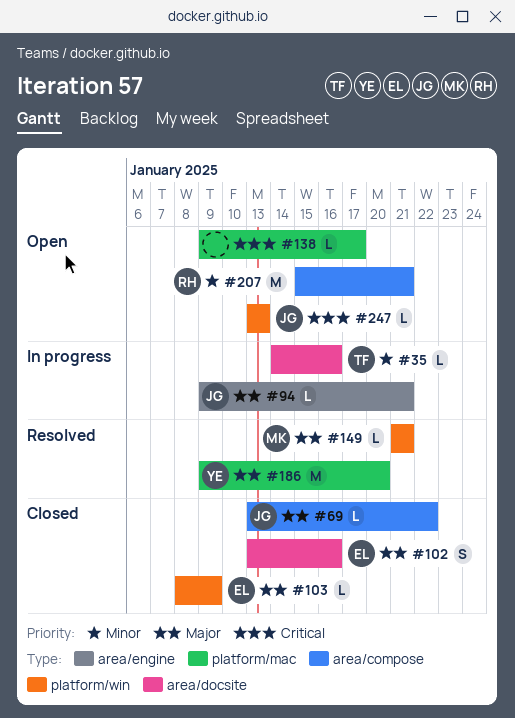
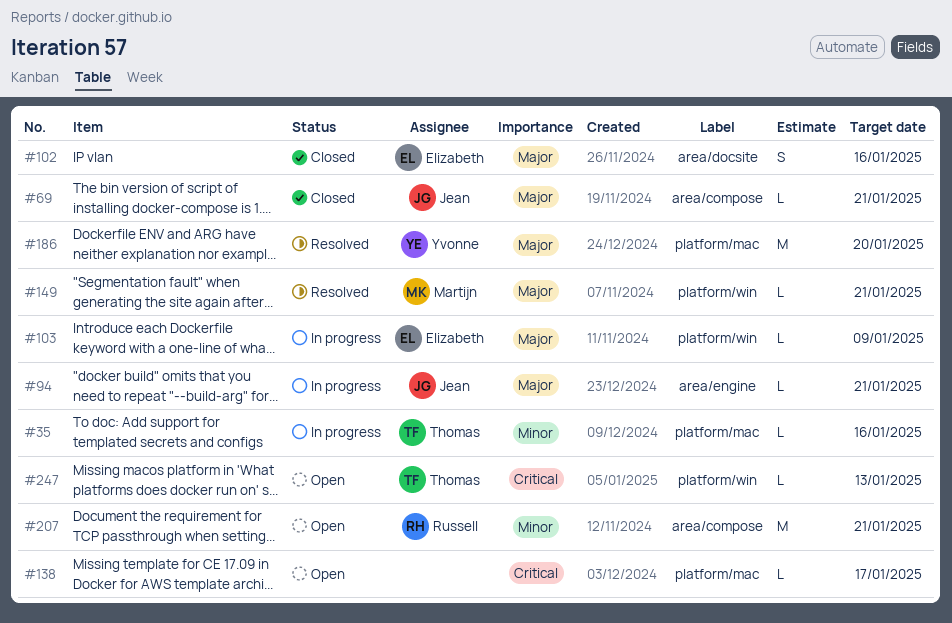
#35, label: area/docsite -> platform/mac
#69, due: Jan 22 -> Jan 21
#103, status: Closed -> In progress
#247, owner: Jean -> Thomas

